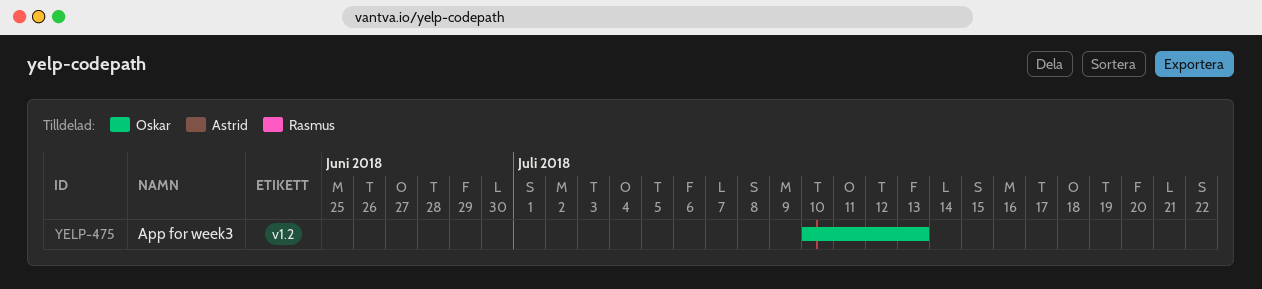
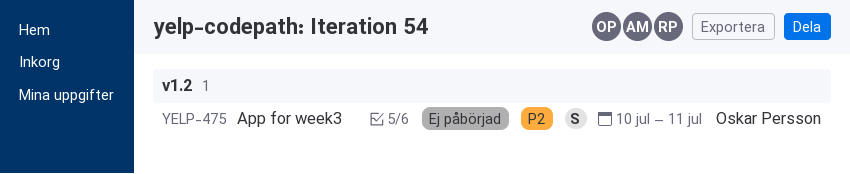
YELP-475, due: Jul 13 -> Jul 11

